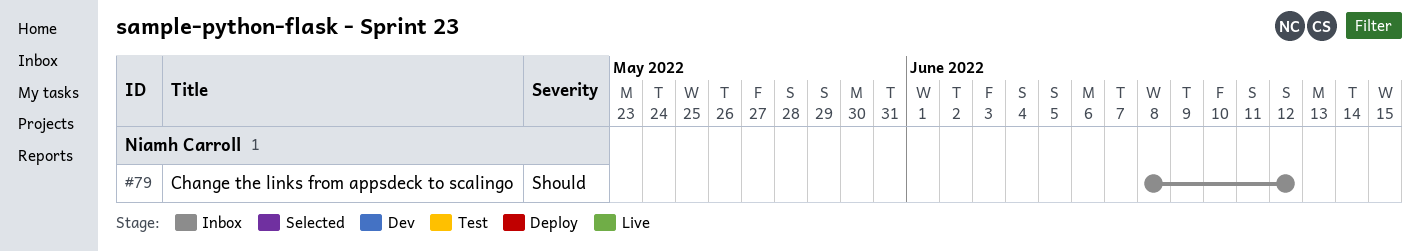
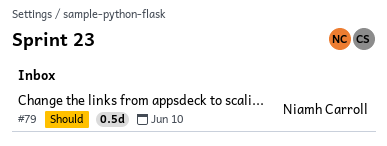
#79, due: Jun 12 -> Jun 10

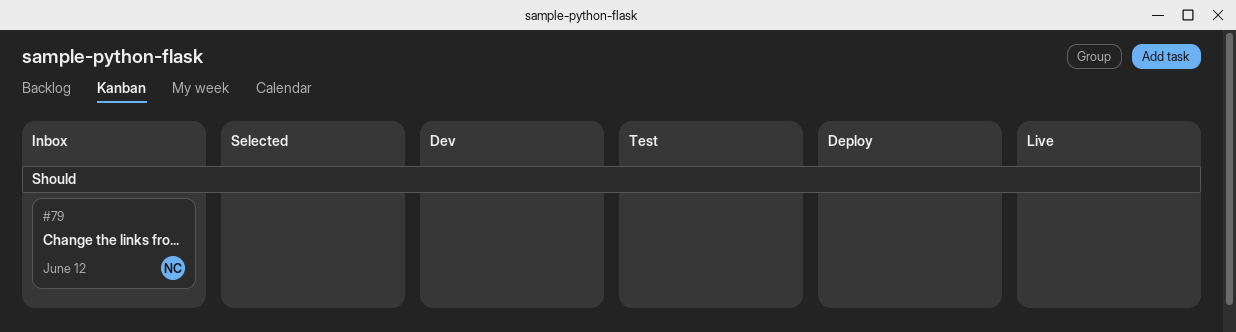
#79, due: Jun 10 -> Jun 12

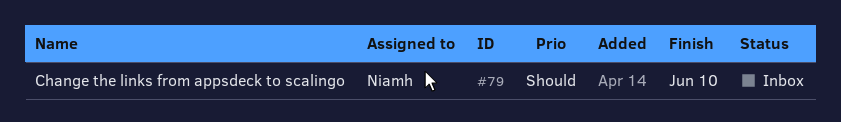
#79, due: Jun 12 -> Jun 10

